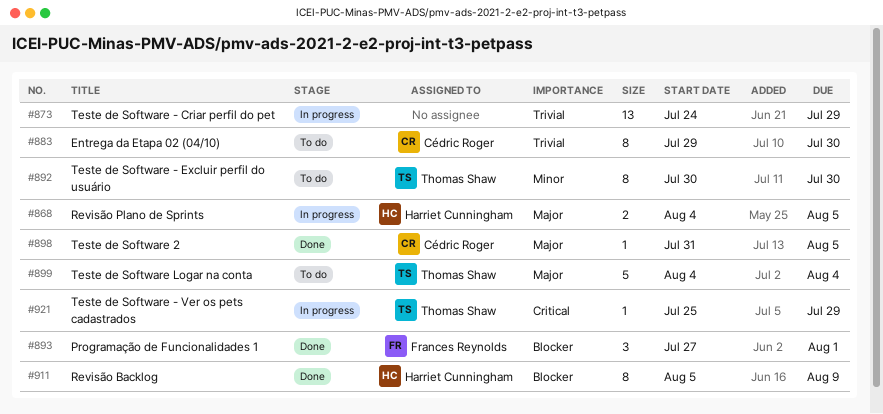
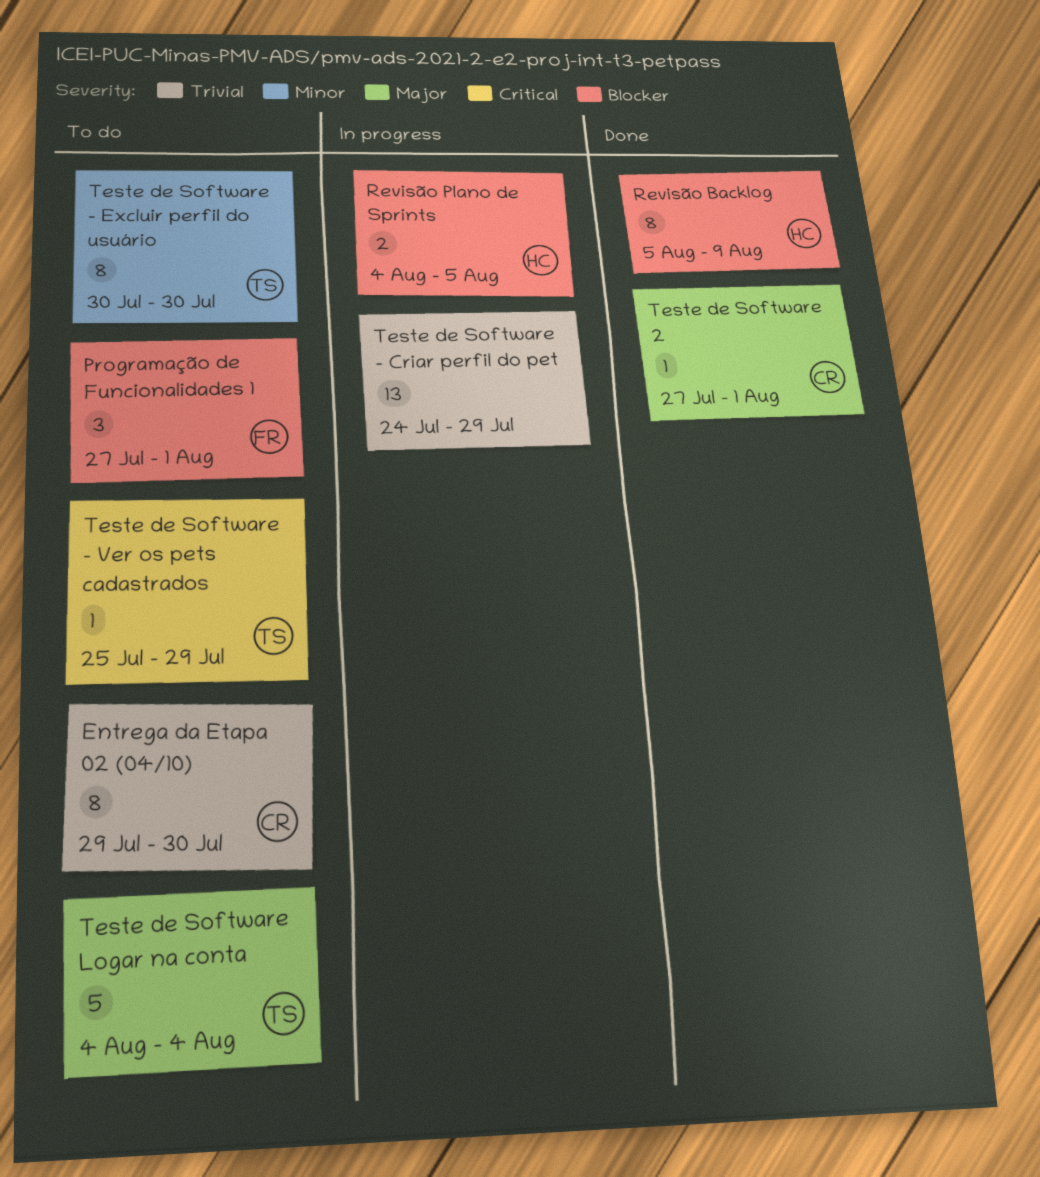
Programação de Funcionalidades 1, status: Done -> To do
Revisão Plano de Sprints, priority: Major -> Blocker
Teste de Software - Ver os pets cadastrados, status: In progress -> To do
Teste de Software 2, start: Jul 31 -> Jul 27
Teste de Software 2, due: Aug 5 -> Aug 1

